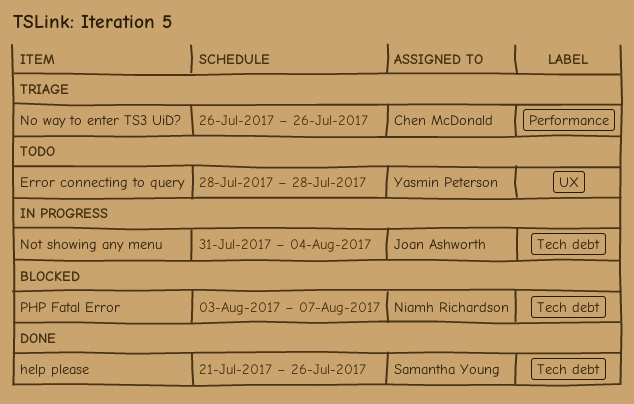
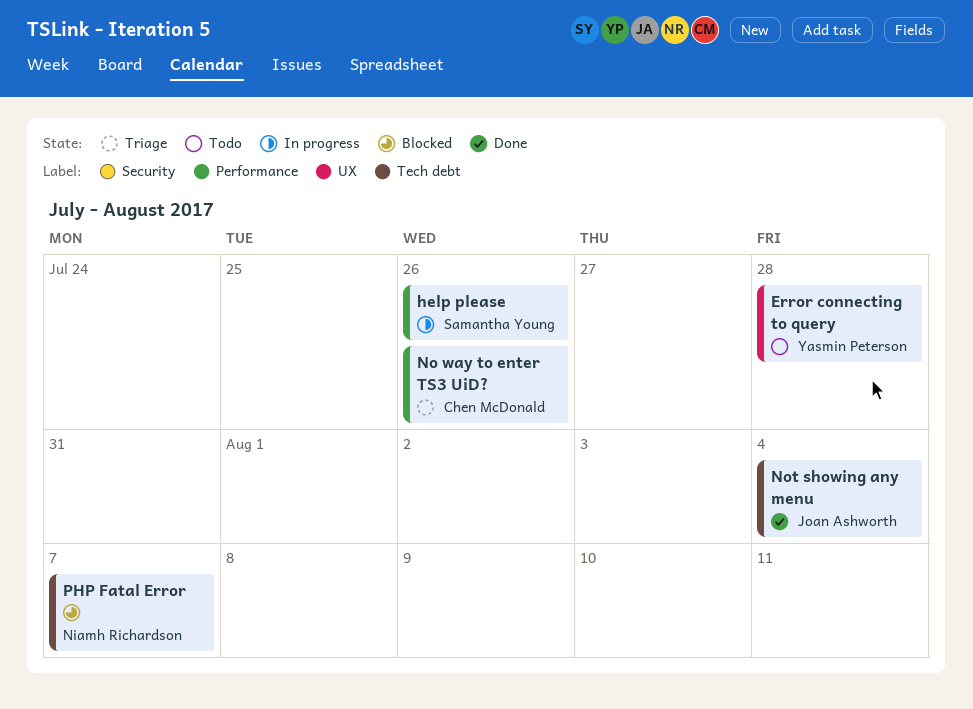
help please, status: Done -> In progress
help please, label: Tech debt -> Performance
Not showing any menu, status: In progress -> Done

